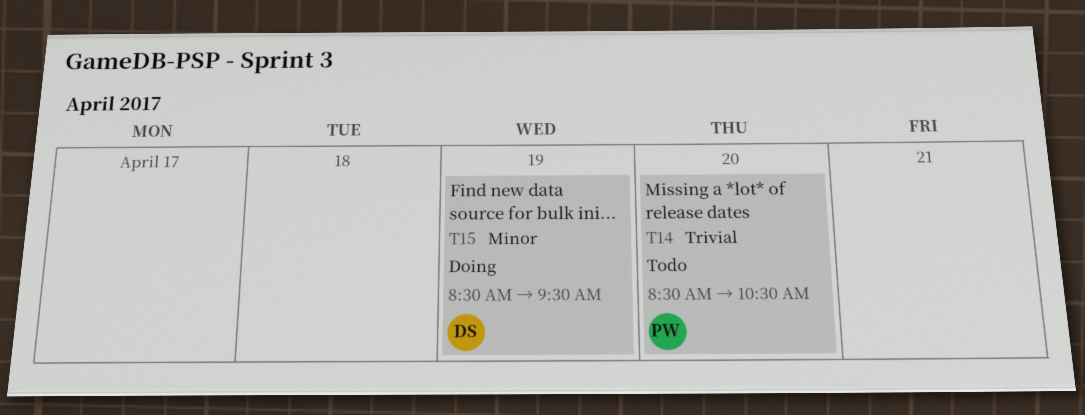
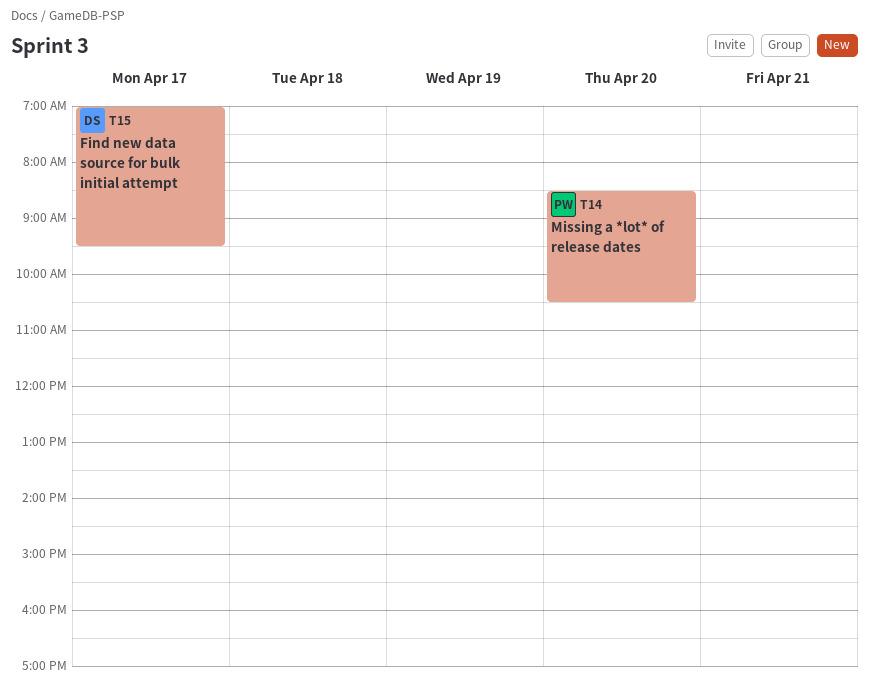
T15, day: Apr 19 -> Apr 17
T15, begins: 08:30 -> 07:00

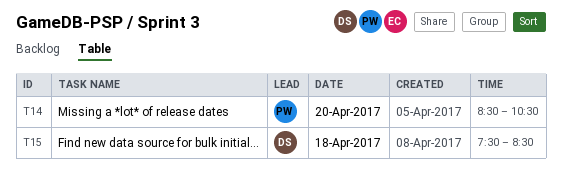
T15, day: Apr 17 -> Apr 18
T15, begins: 07:00 -> 07:30
T15, ends: 09:30 -> 08:30

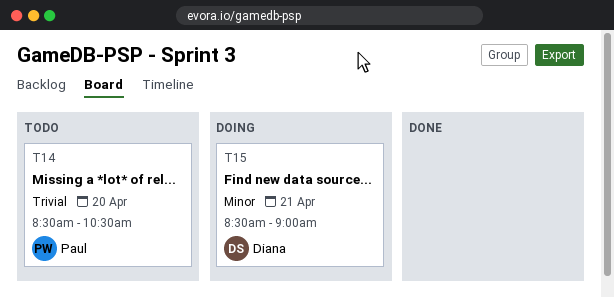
T15, day: Apr 18 -> Apr 21
T15, begins: 07:30 -> 08:30
T15, ends: 08:30 -> 09:00

